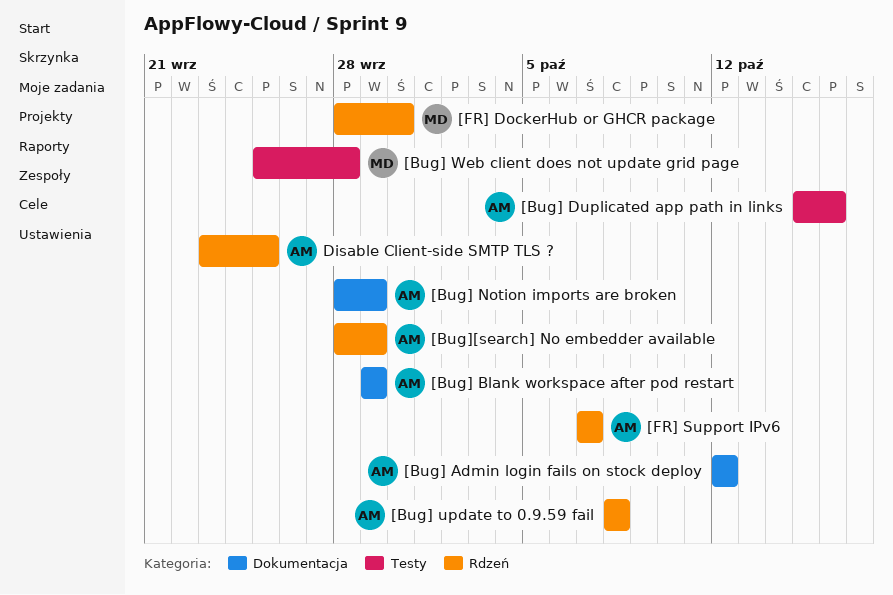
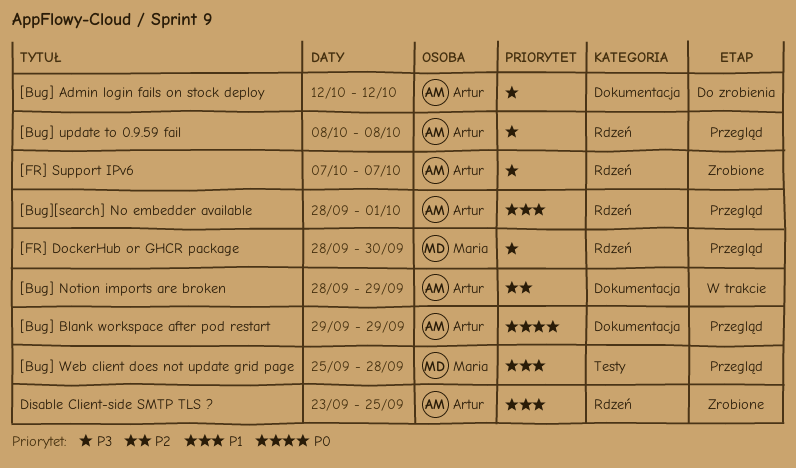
[Bug] Duplicated app path in links: present -> none
[Bug][search] No embedder available, due: Sep 29 -> Oct 1

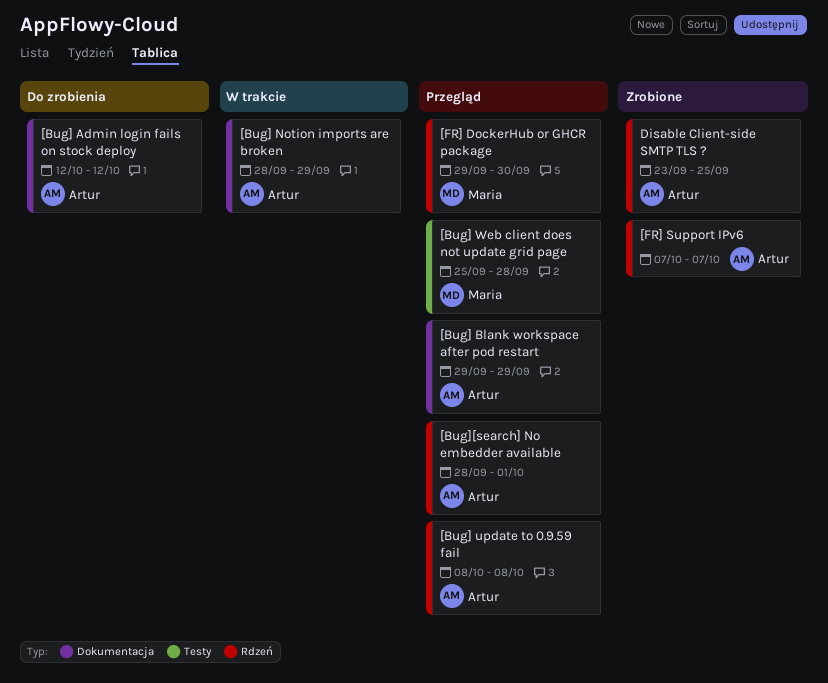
[FR] DockerHub or GHCR package, start: Sep 28 -> Sep 29

